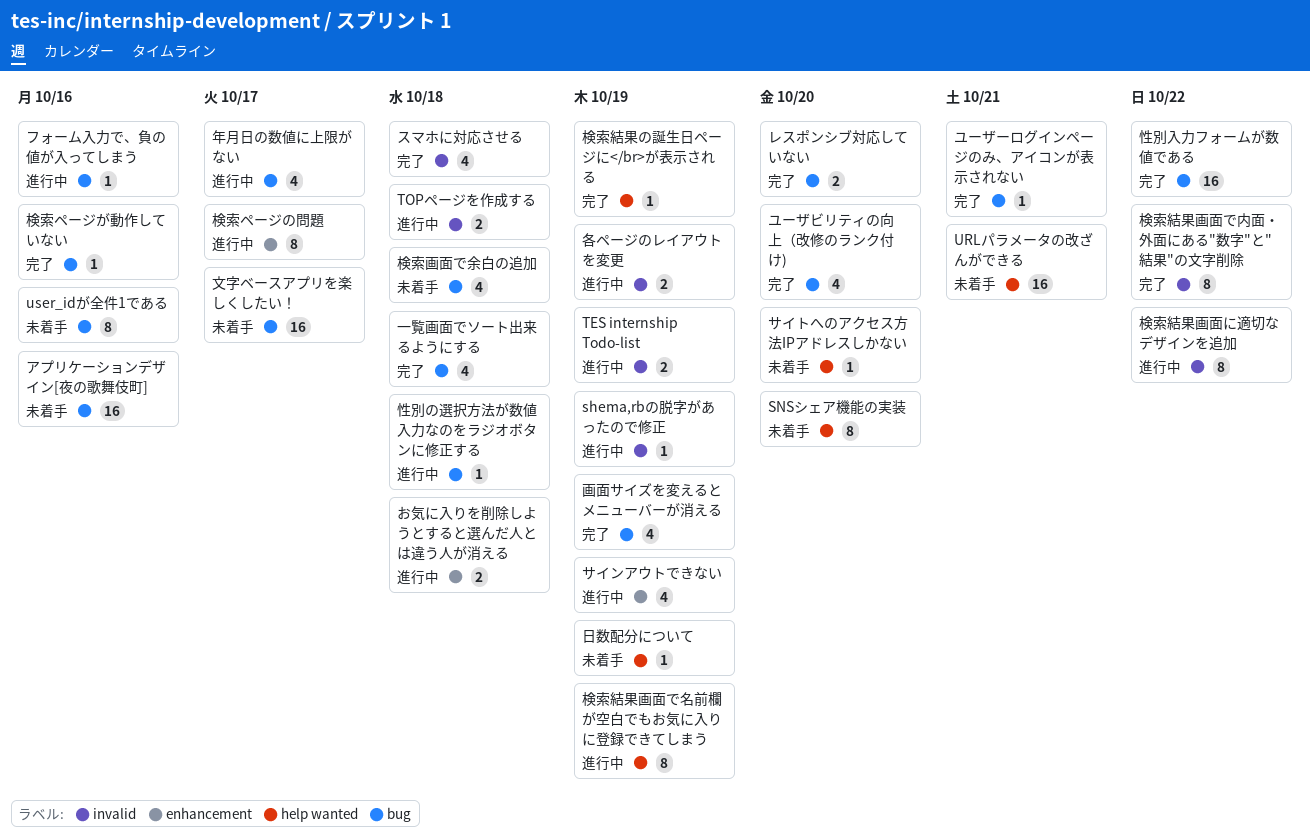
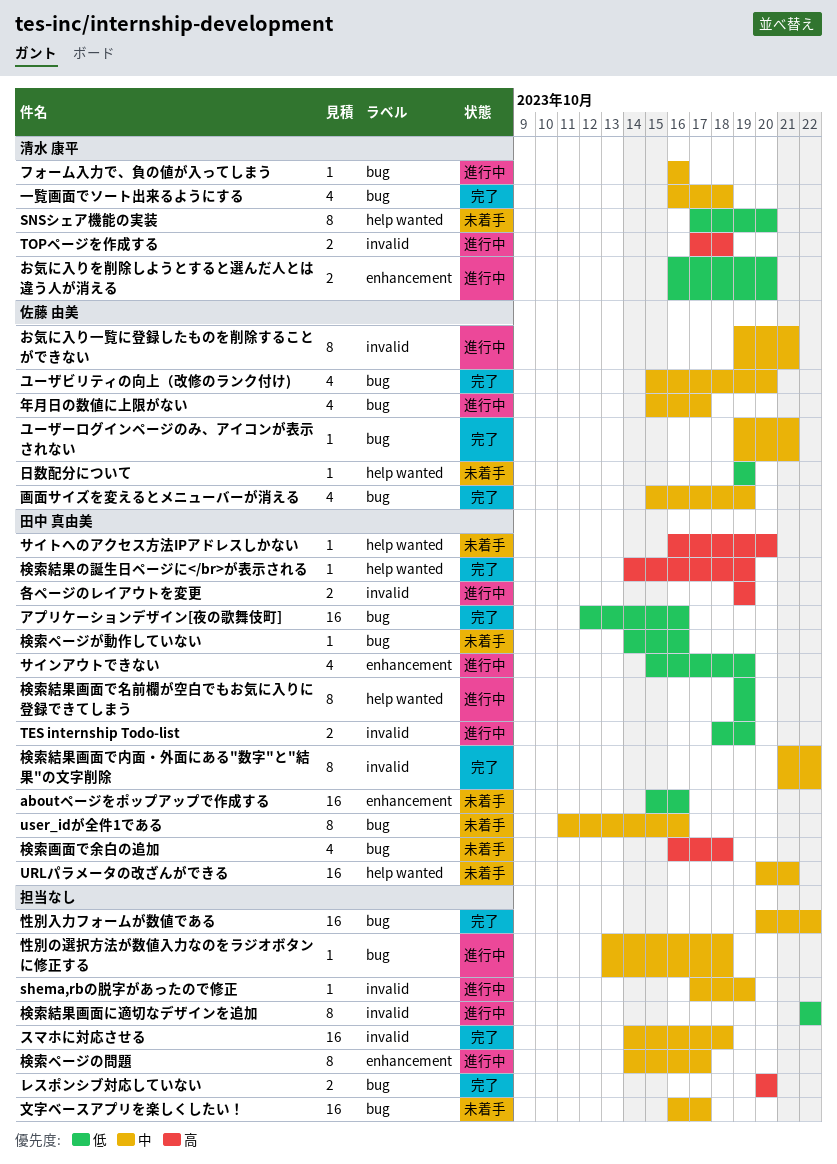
aboutページをポップアップで作成する: none -> present
お気に入りを削除しようとすると選んだ人とは違う人が消える, due: Oct 18 -> Oct 20
お気に入り一覧に登録したものを削除することができない: none -> present
アプリケーションデザイン[夜の歌舞伎町], status: 未着手 -> 完了
スマホに対応させる, estimate: 4 -> 16
検索ページが動作していない, status: 完了 -> 未着手

